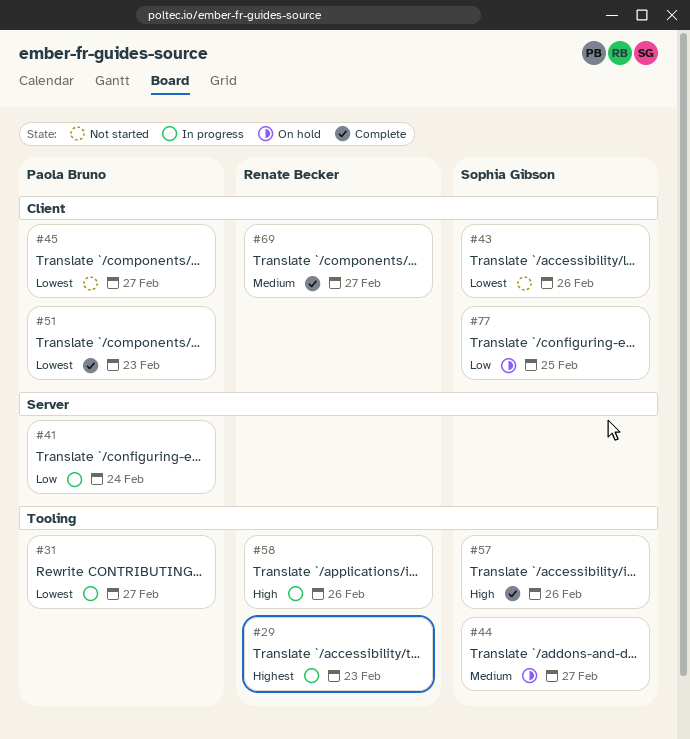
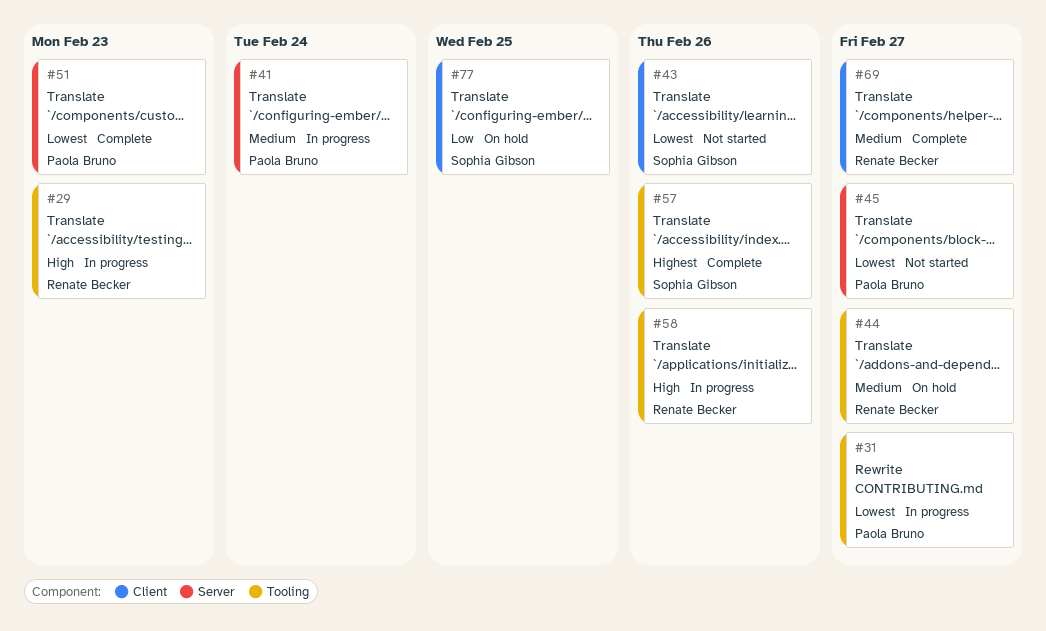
#29, priority: Highest -> High
#41, priority: Low -> Medium
#44, owner: Sophia Gibson -> Renate Becker
#45, label: Client -> Server
#51, label: Client -> Server
#57, priority: High -> Highest

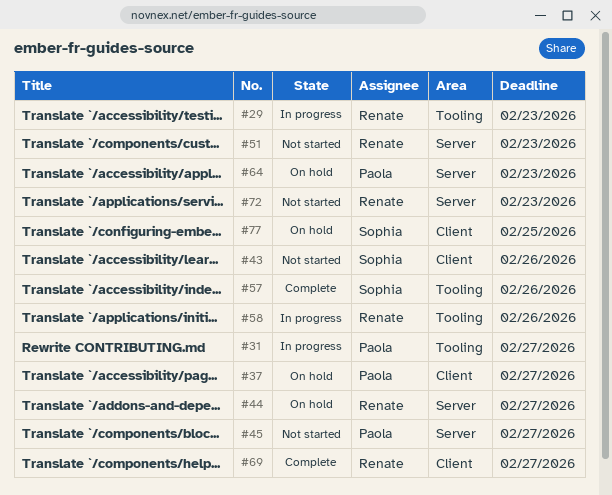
#37: none -> present
#41: present -> none
#44, label: Tooling -> Server
#51, status: Complete -> Not started
#51, owner: Paola Bruno -> Renate Becker
#64: none -> present
#72: none -> present

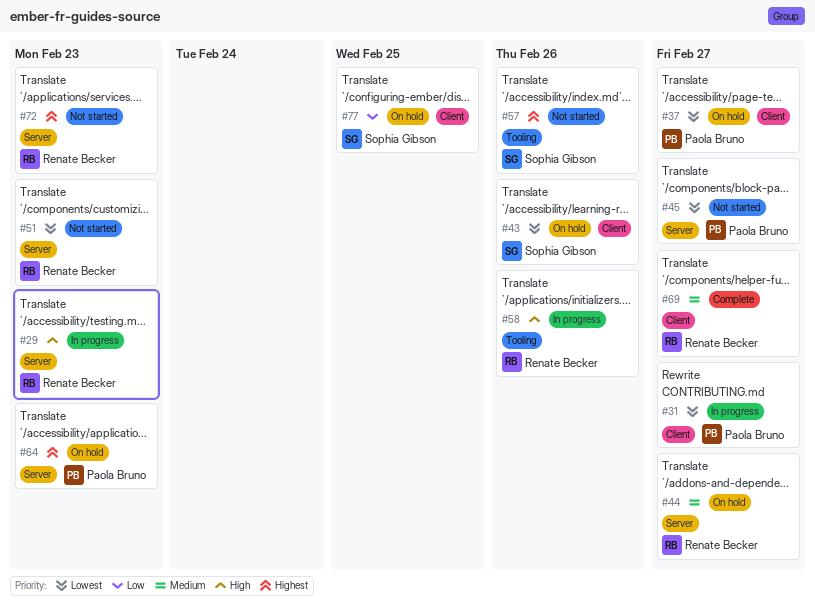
#29, label: Tooling -> Server
#31, label: Tooling -> Client
#43, status: Not started -> On hold
#57, status: Complete -> Not started

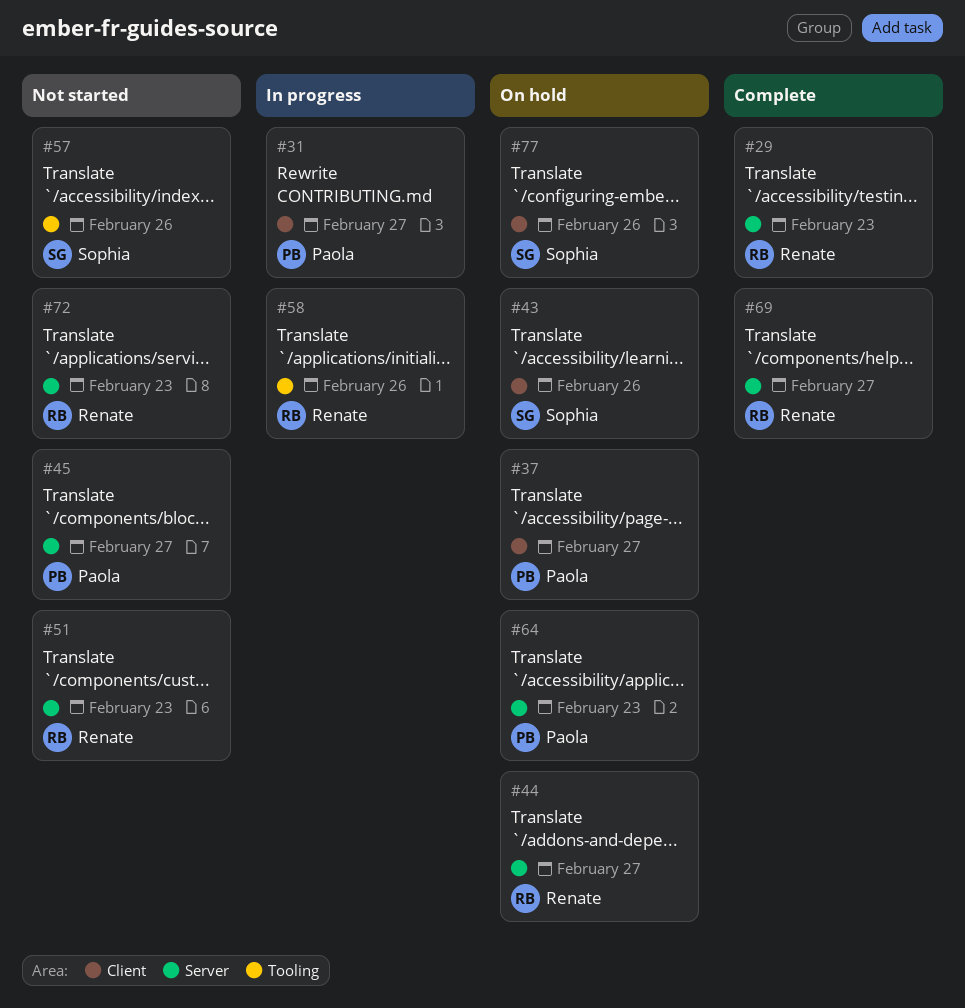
#29, status: In progress -> Complete
#69, label: Client -> Server
#77, due: Feb 25 -> Feb 26

